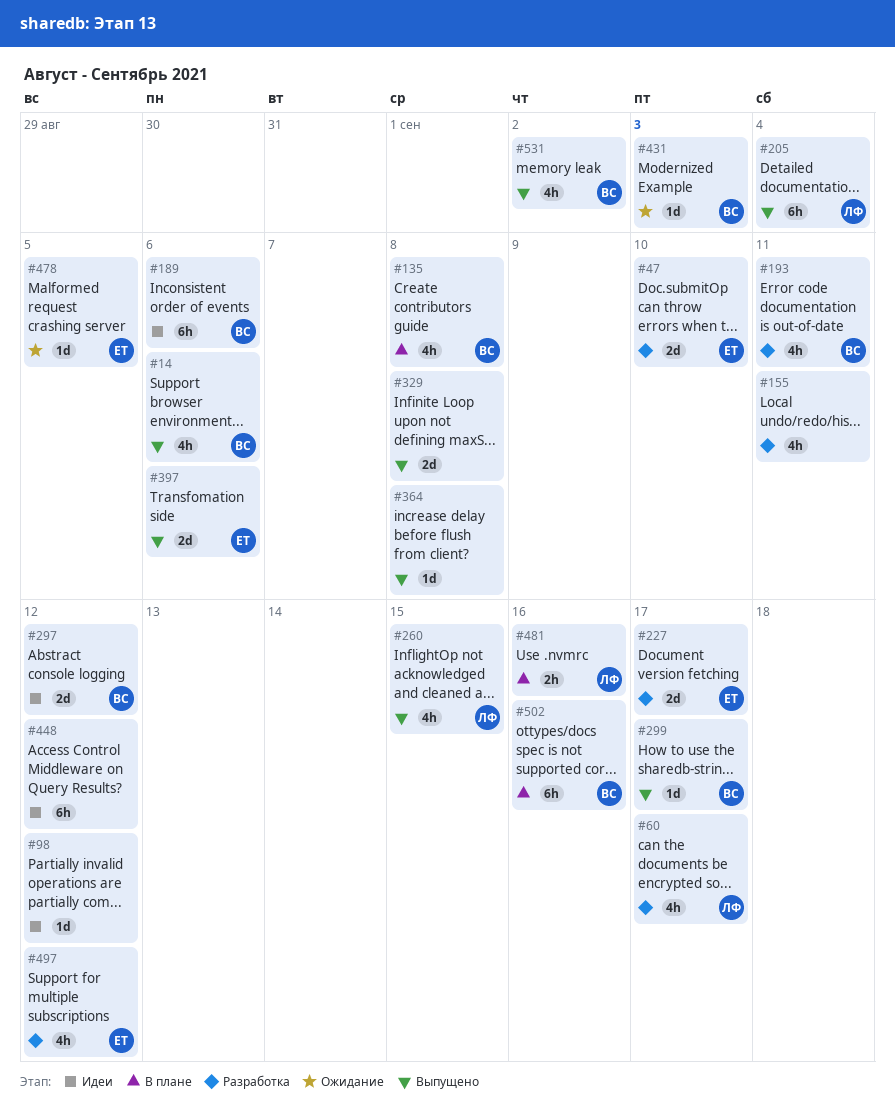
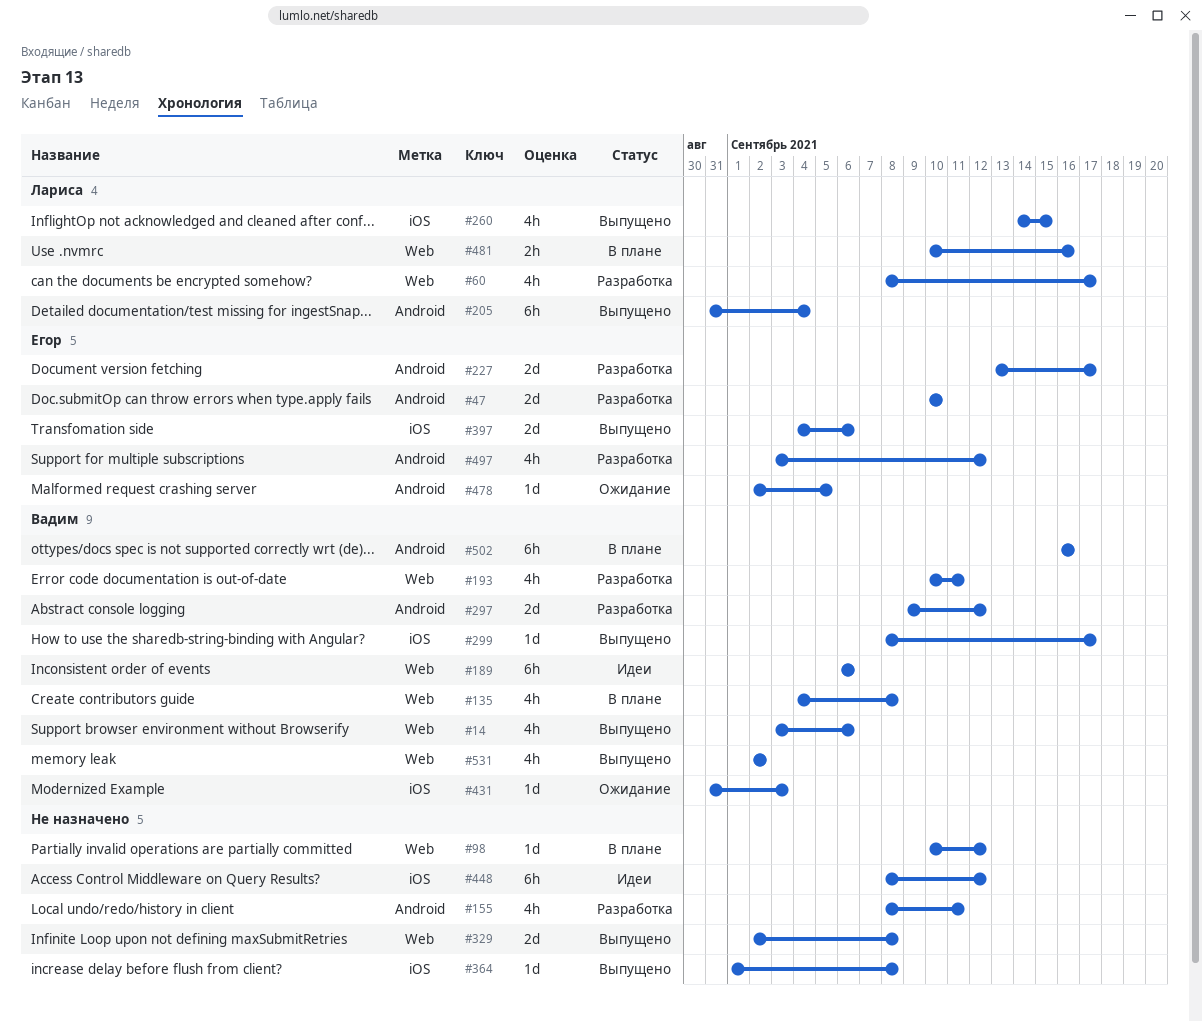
#98, status: Идеи -> В плане
#297, status: Идеи -> Разработка

